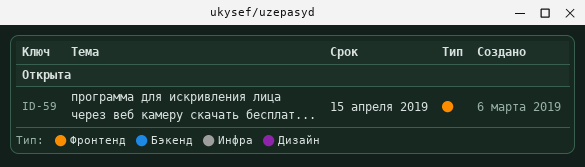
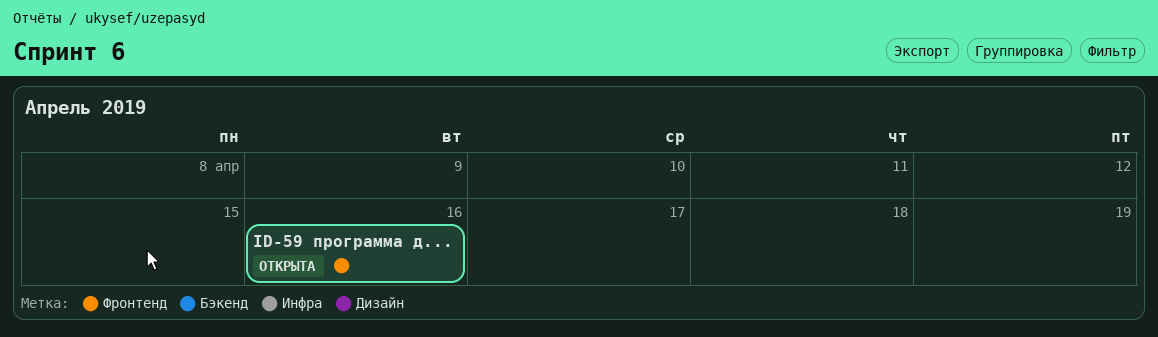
ID-59, due: Apr 15 -> Apr 16

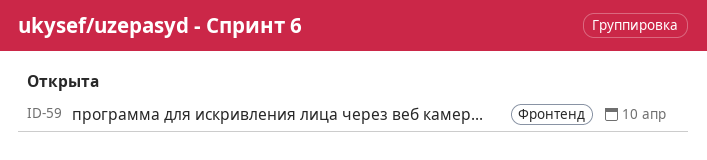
ID-59, due: Apr 16 -> Apr 10

